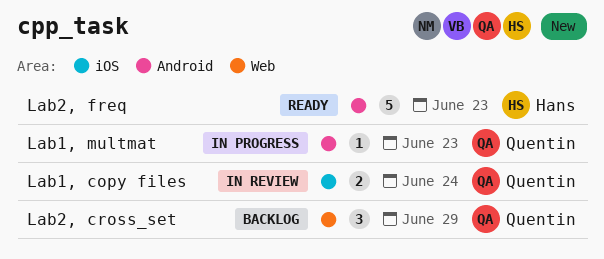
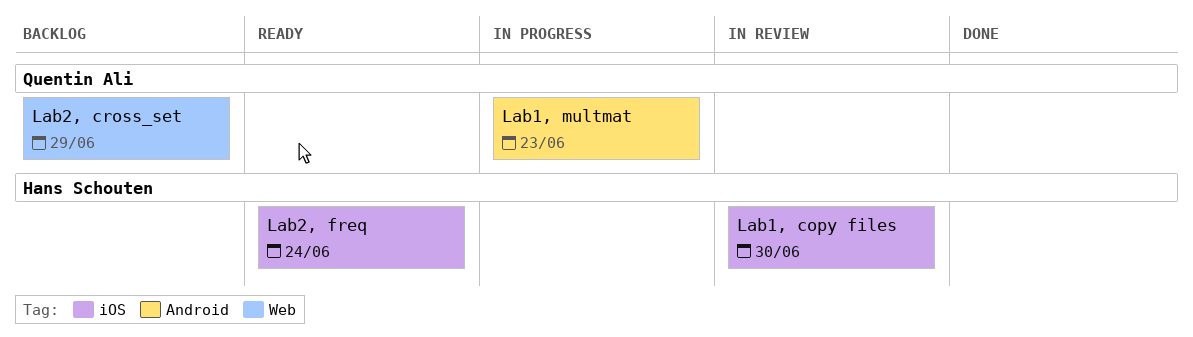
Lab1, copy files, owner: Quentin Ali -> Hans Schouten
Lab1, copy files, due: Jun 24 -> Jun 30
Lab2, freq, label: Android -> iOS
Lab2, freq, due: Jun 23 -> Jun 24

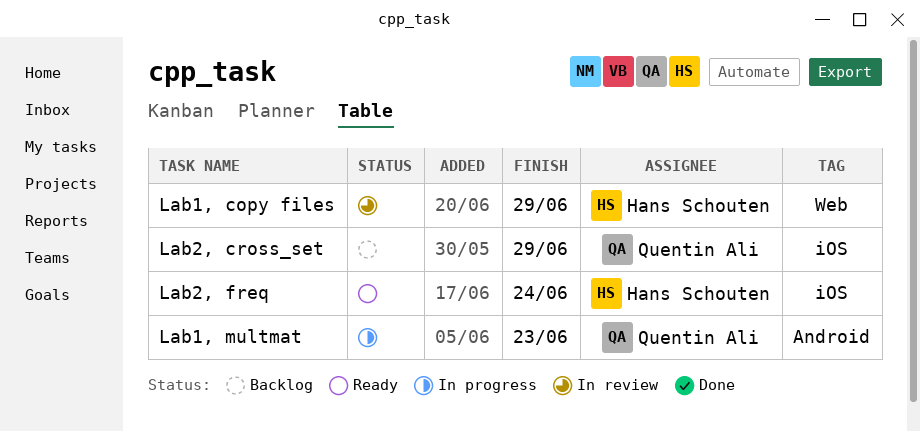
Lab1, copy files, label: iOS -> Web
Lab1, copy files, due: Jun 30 -> Jun 29
Lab2, cross_set, label: Web -> iOS

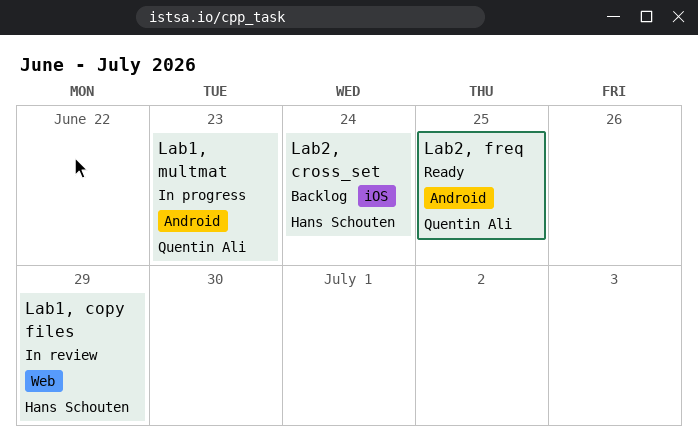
Lab2, cross_set, owner: Quentin Ali -> Hans Schouten
Lab2, cross_set, due: Jun 29 -> Jun 24
Lab2, freq, owner: Hans Schouten -> Quentin Ali
Lab2, freq, label: iOS -> Android
Lab2, freq, due: Jun 24 -> Jun 25

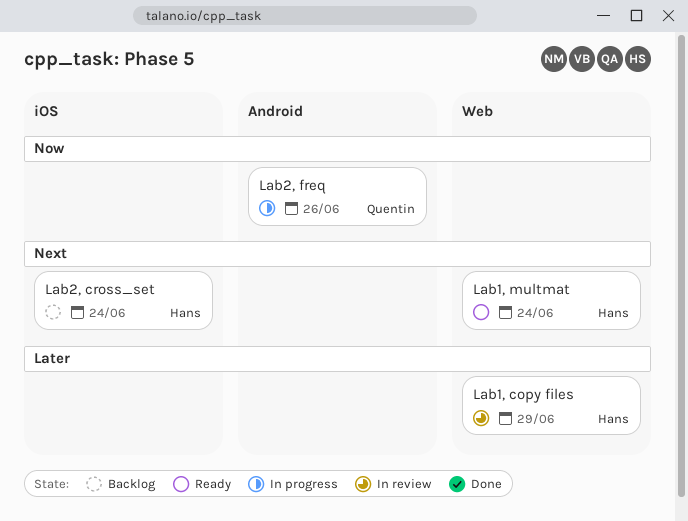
Lab1, multmat, status: In progress -> Ready
Lab1, multmat, owner: Quentin Ali -> Hans Schouten
Lab1, multmat, label: Android -> Web
Lab1, multmat, due: Jun 23 -> Jun 24
Lab2, freq, status: Ready -> In progress
Lab2, freq, due: Jun 25 -> Jun 26

